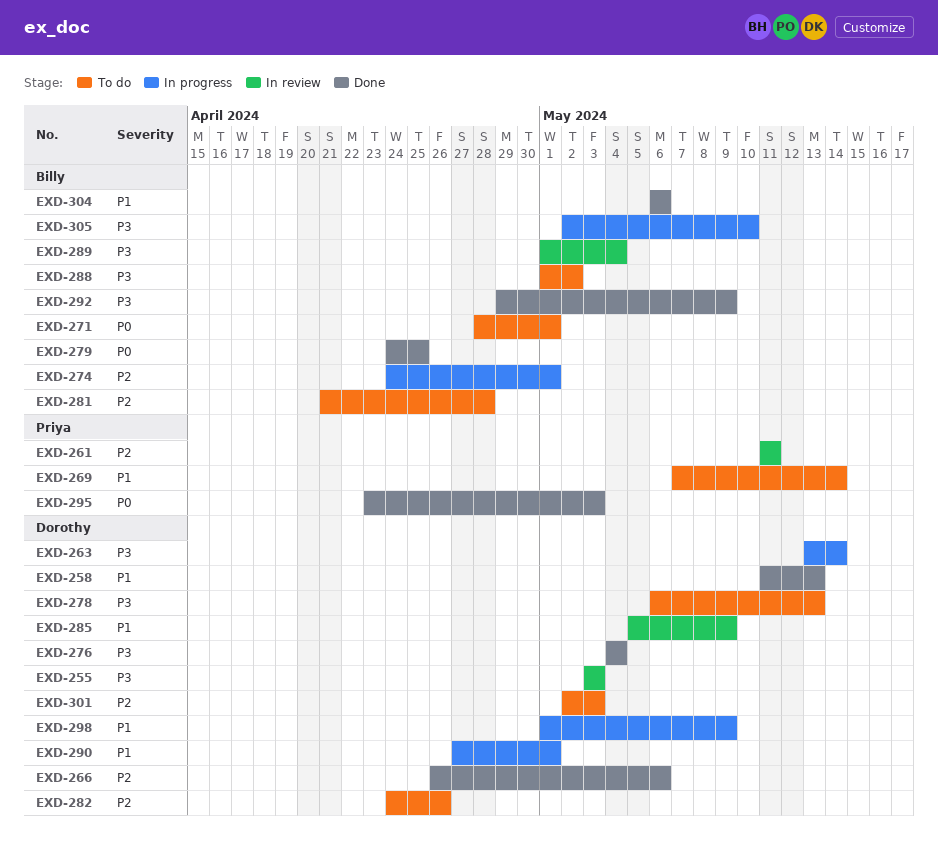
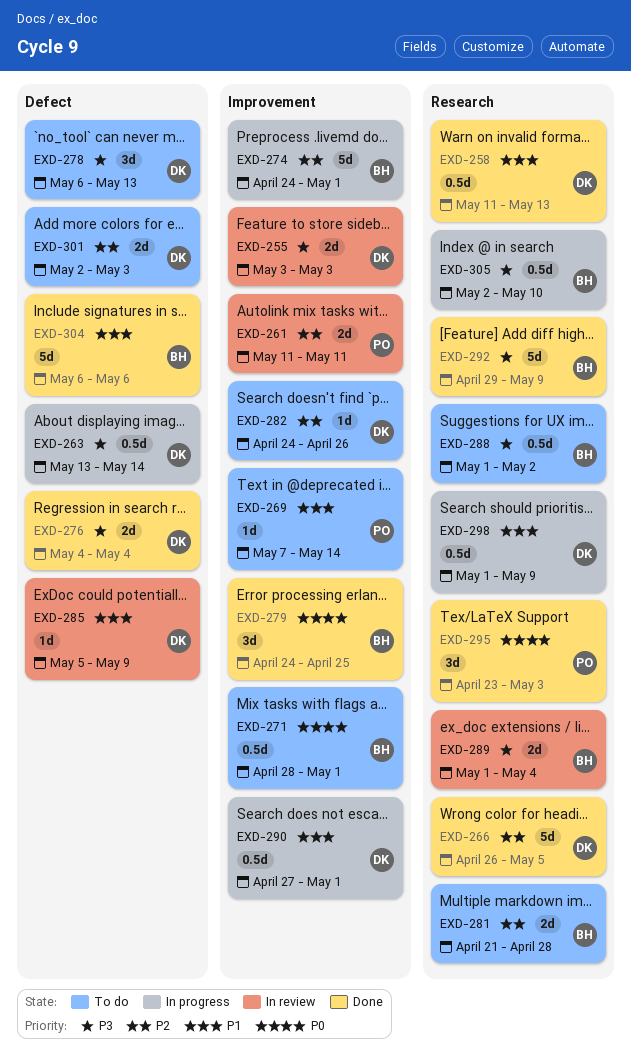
EXD-266, due: May 6 -> May 5

